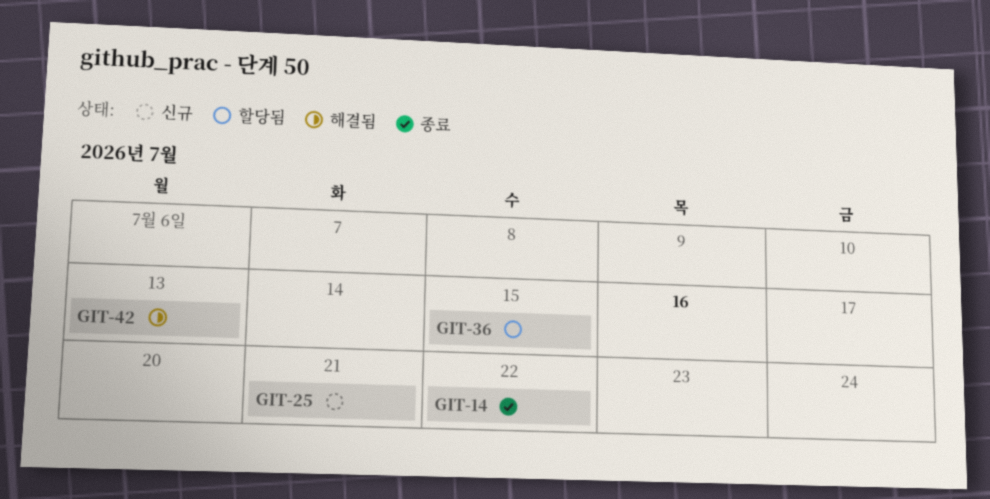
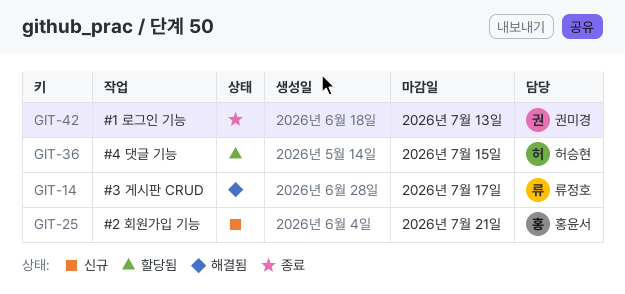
GIT-14, status: 종료 -> 해결됨
GIT-14, due: Jul 22 -> Jul 17
GIT-42, status: 해결됨 -> 종료

